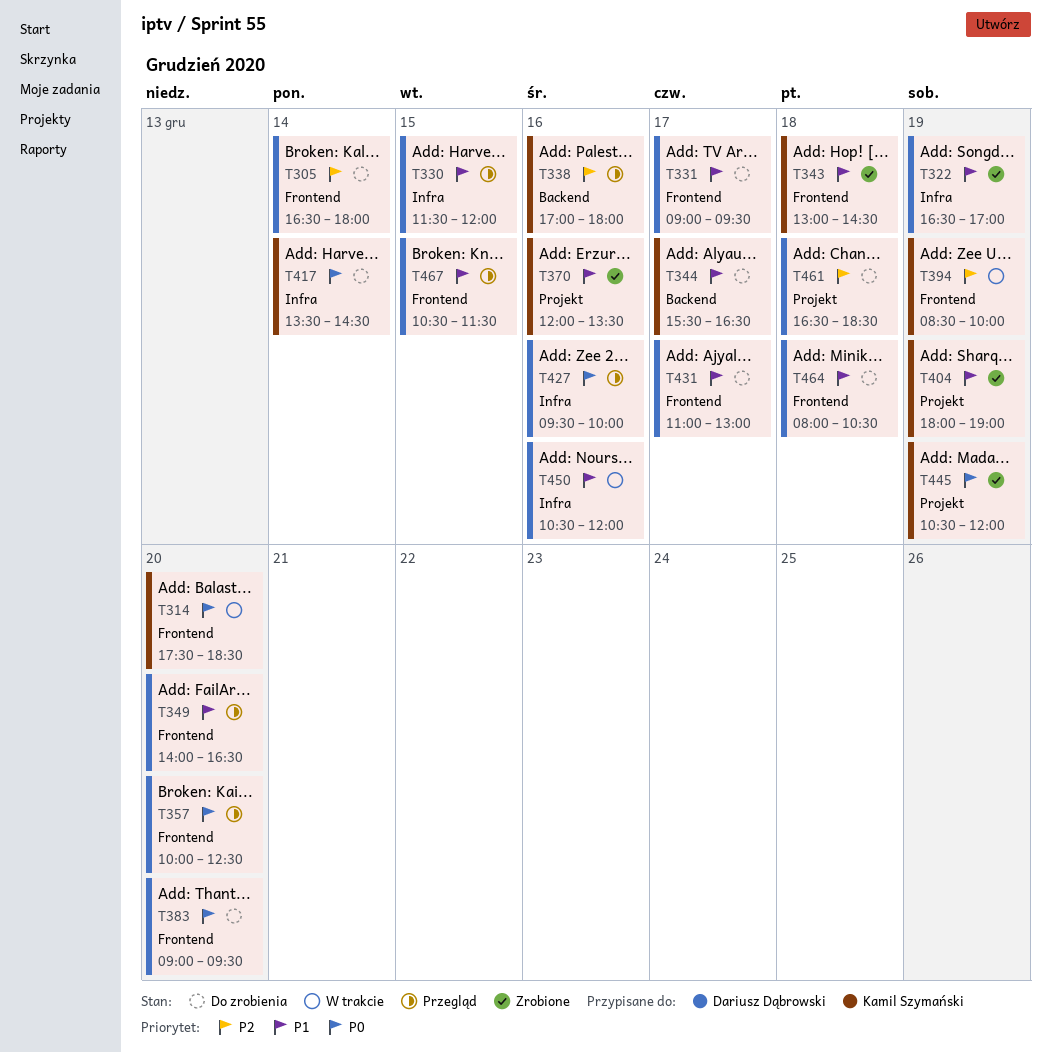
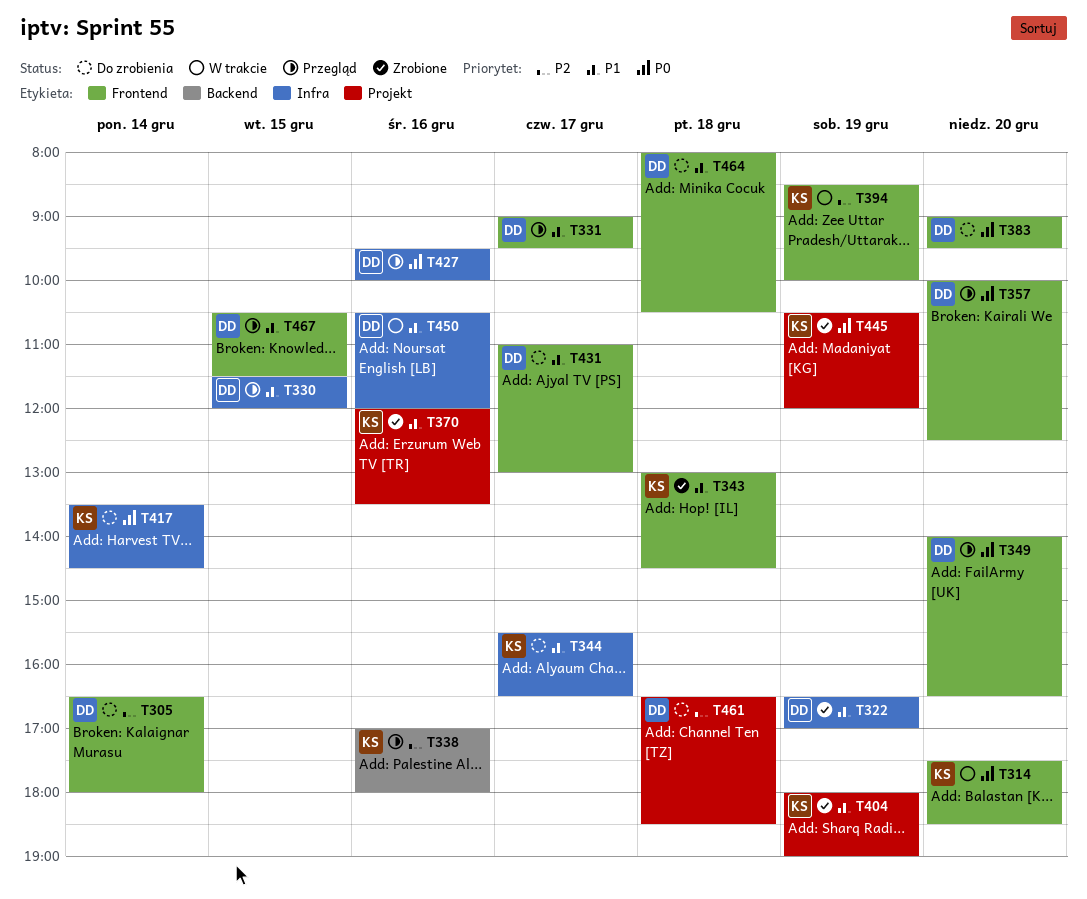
T331, status: Do zrobienia -> Przegląd
T344, label: Backend -> Infra
T349, priority: P1 -> P0

